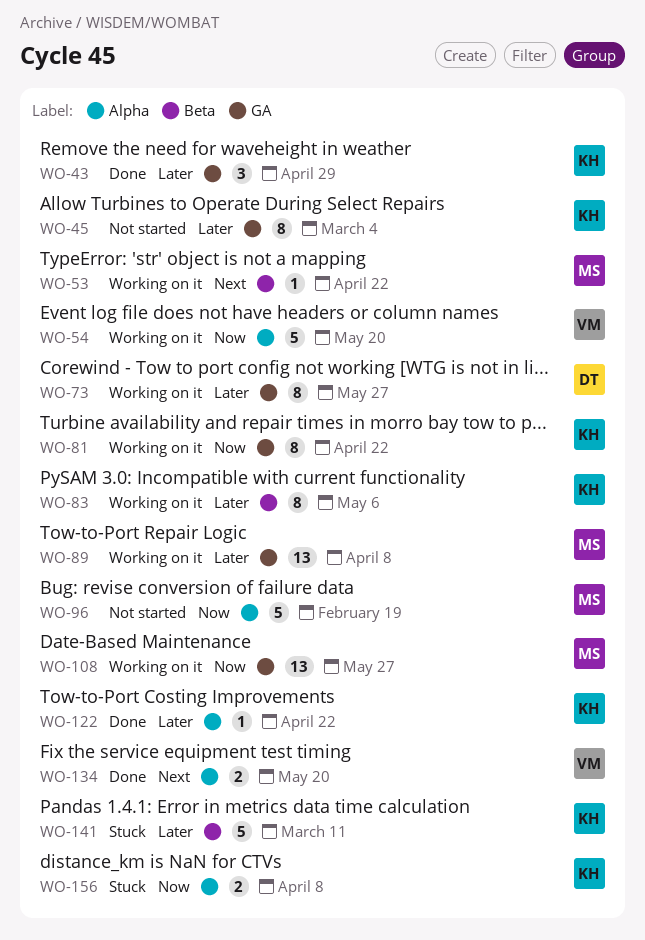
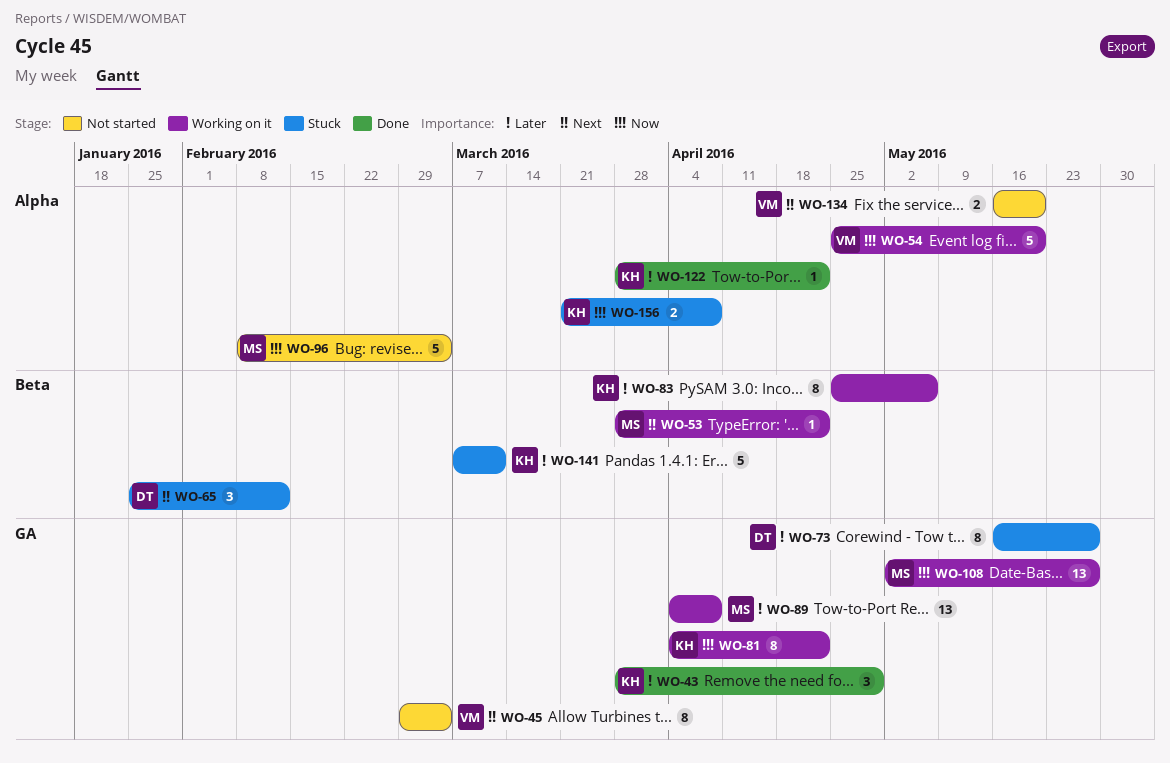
WO-45, owner: KH -> VM
WO-45, priority: Later -> Next
WO-65: none -> present
WO-73, status: Working on it -> Stuck
WO-96, due: Feb 19 -> Mar 4
WO-134, status: Done -> Not started

